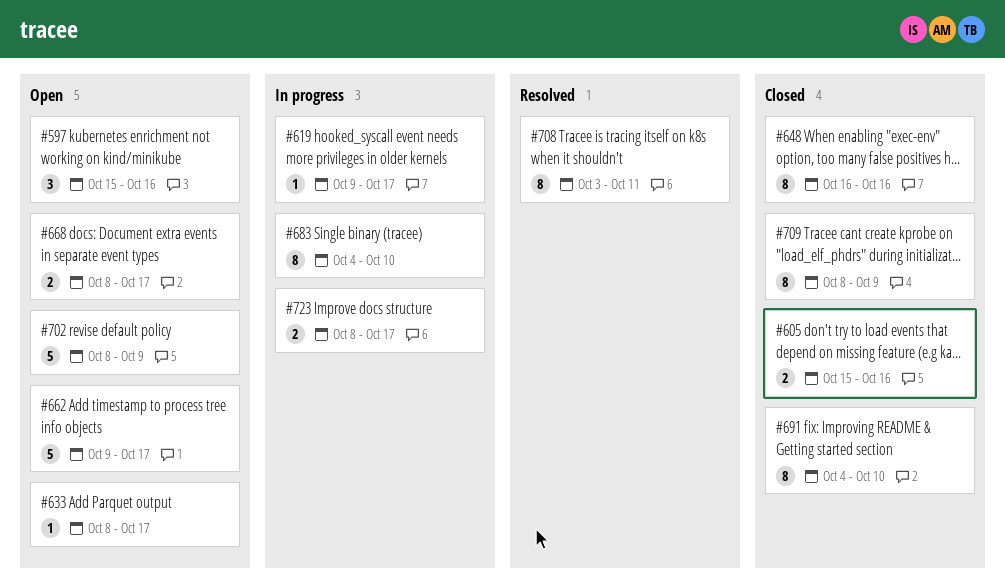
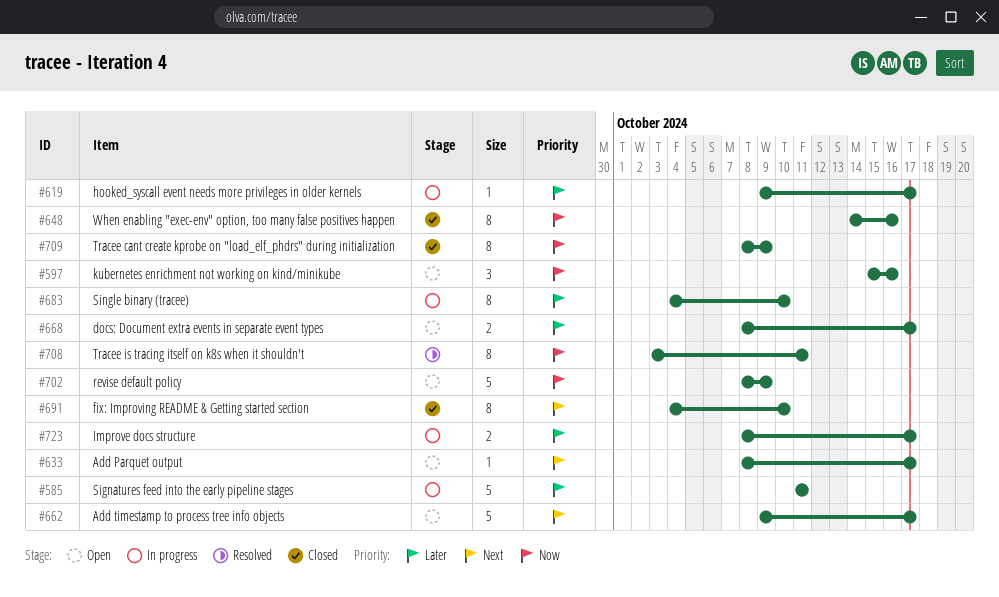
#585: none -> present
#605: present -> none
#648, start: Oct 16 -> Oct 14

